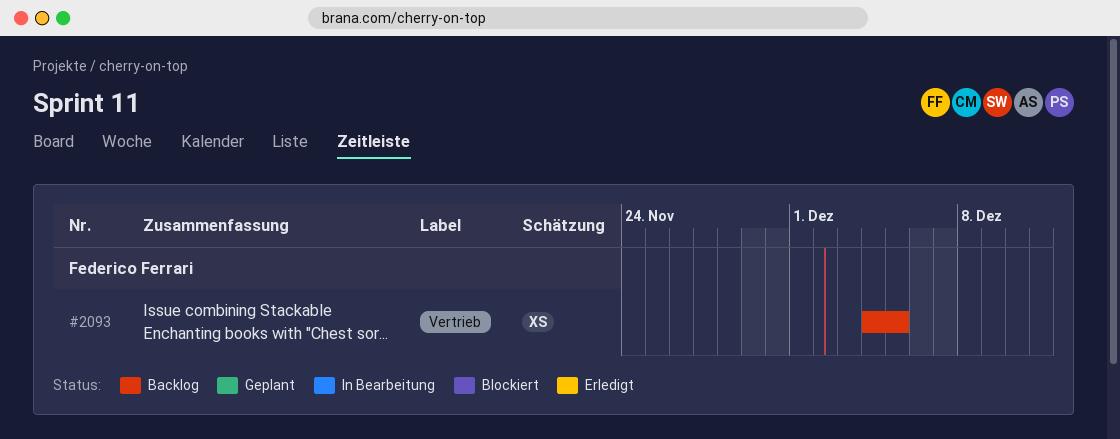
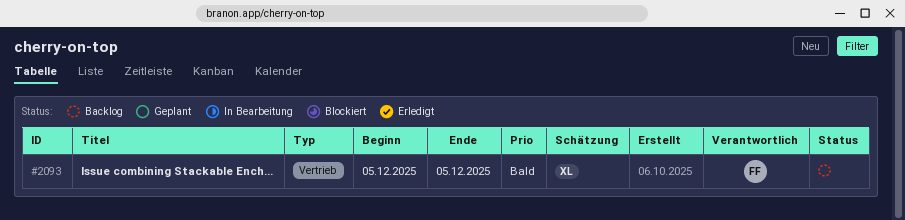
#2093, estimate: XS -> XL
#2093, start: Dec 4 -> Dec 5

